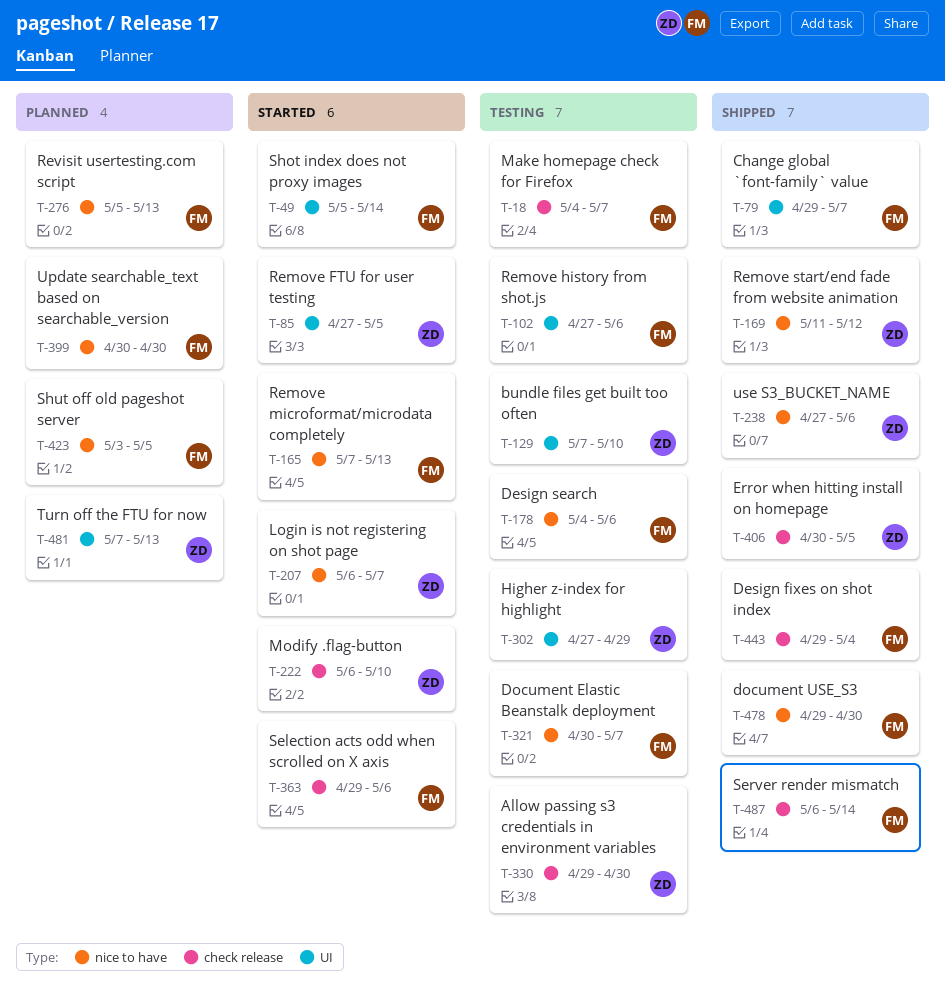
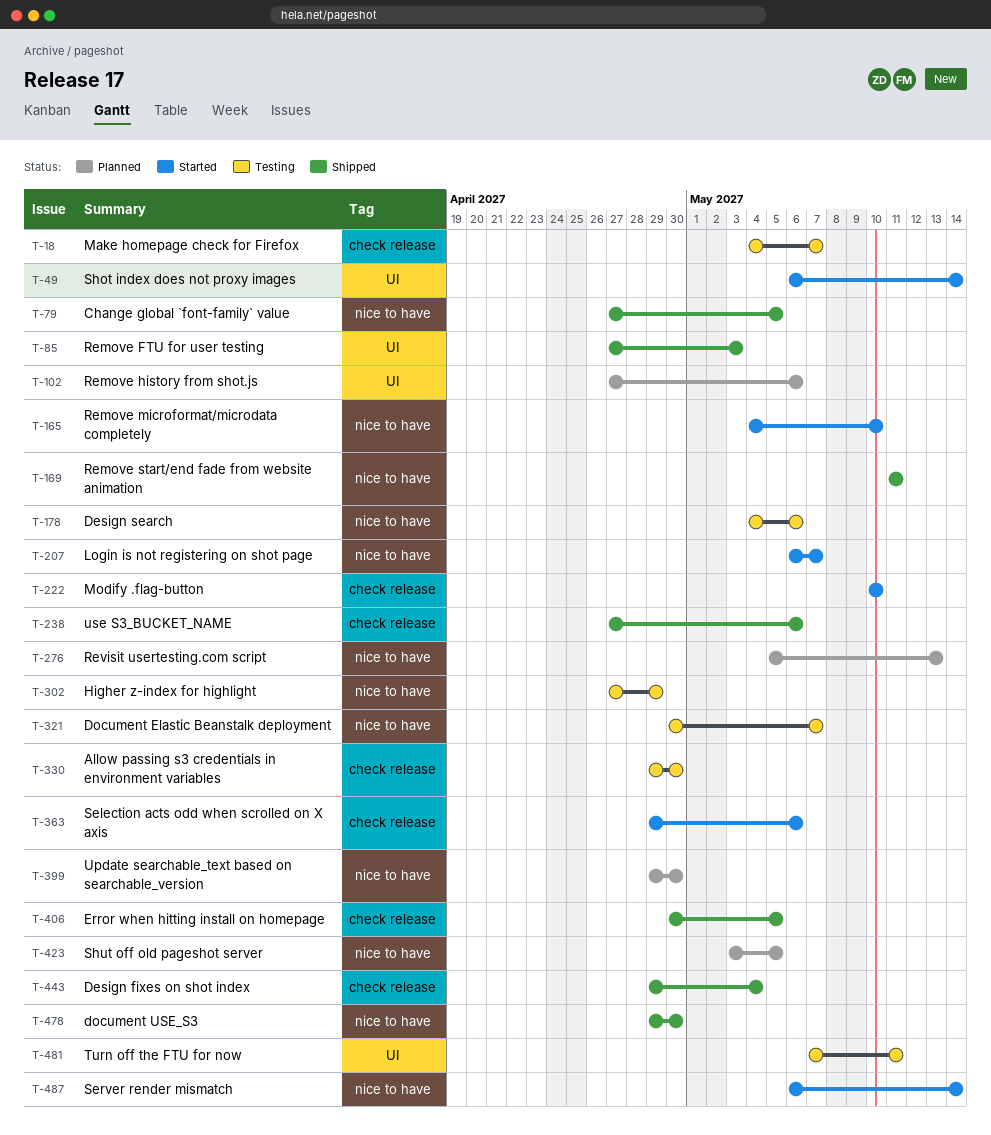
T-49, start: May 5 -> May 6
T-79, label: UI -> nice to have
T-79, start: Apr 29 -> Apr 27
T-79, due: May 7 -> May 5
T-85, status: Started -> Shipped
T-85, due: May 5 -> May 3
T-102, status: Testing -> Planned
T-129: present -> none
T-165, start: May 7 -> May 4
T-165, due: May 13 -> May 10
T-169, due: May 12 -> May 11
T-222, start: May 6 -> May 10
T-238, label: nice to have -> check release
T-302, label: UI -> nice to have
T-399, start: Apr 30 -> Apr 29
T-481, status: Planned -> Testing
T-481, due: May 13 -> May 11
T-487, status: Shipped -> Started
T-487, label: check release -> nice to have

